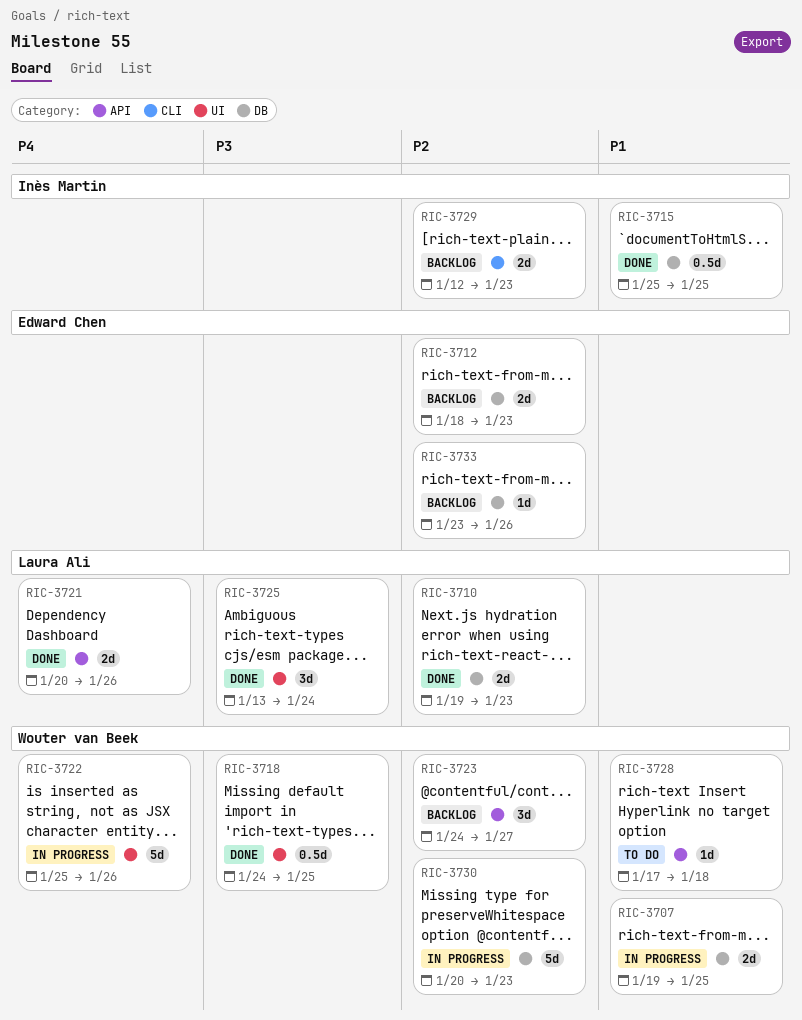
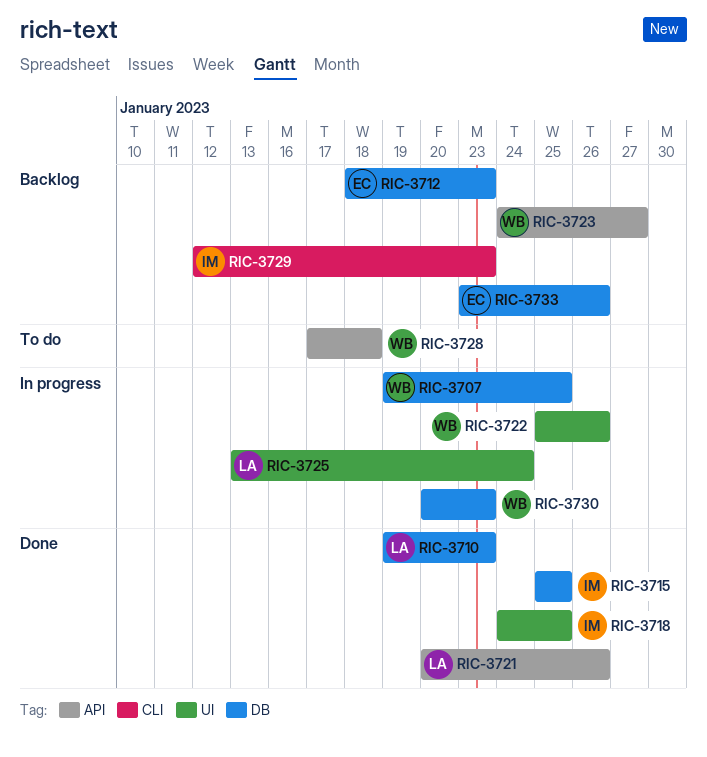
RIC-3718, owner: Wouter van Beek -> Inès Martin
RIC-3725, status: Done -> In progress

